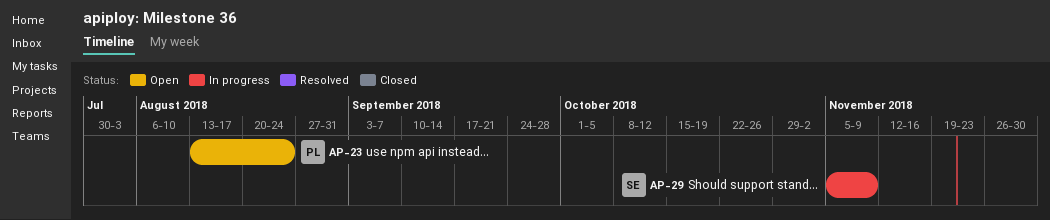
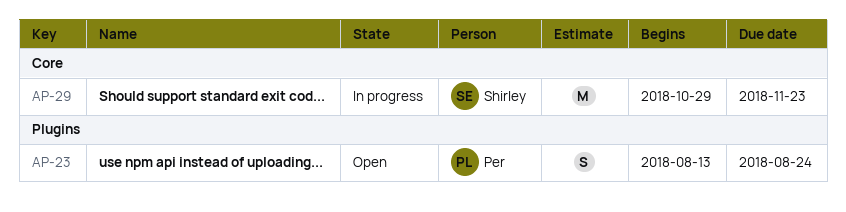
AP-29, start: Nov 5 -> Oct 29
AP-29, due: Nov 9 -> Nov 23

